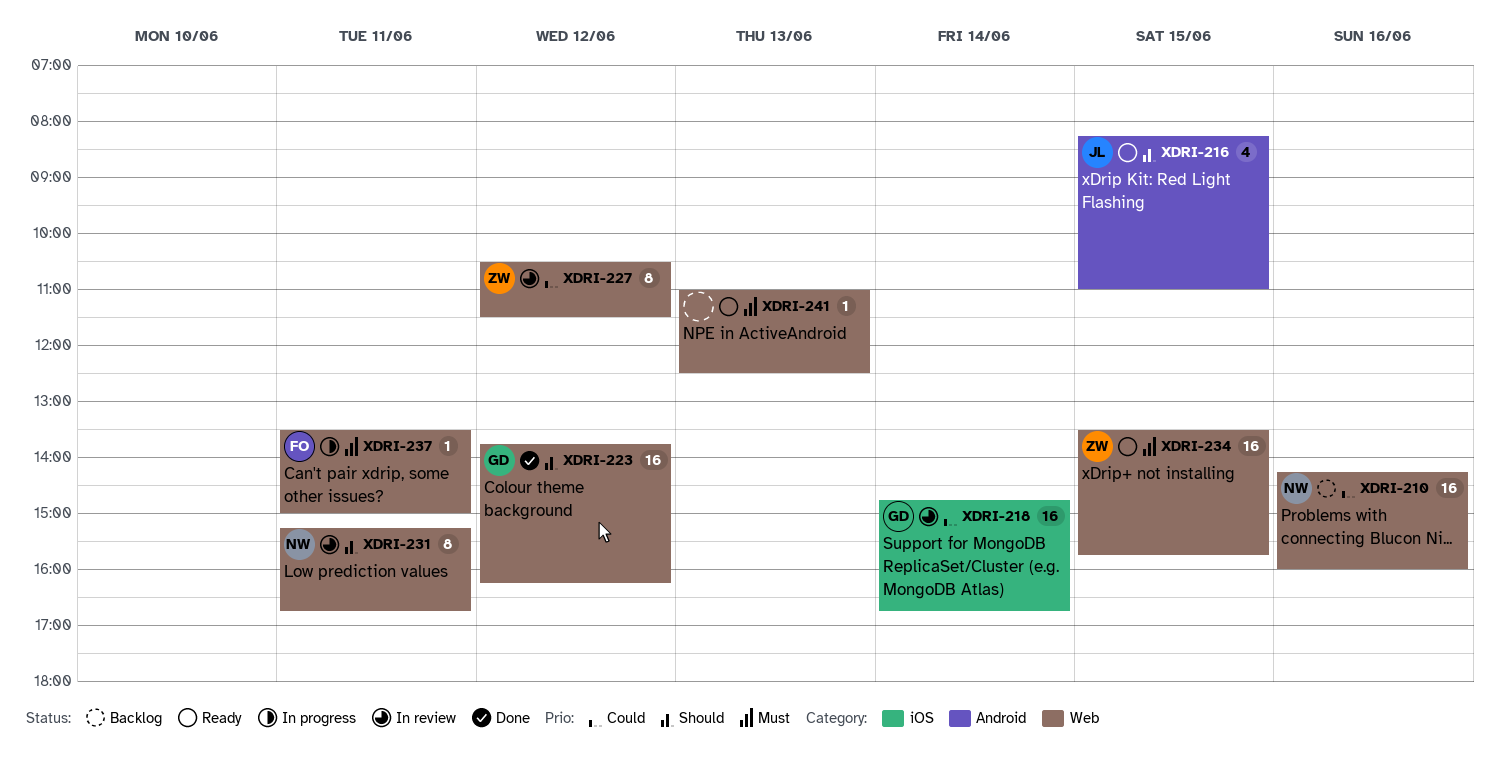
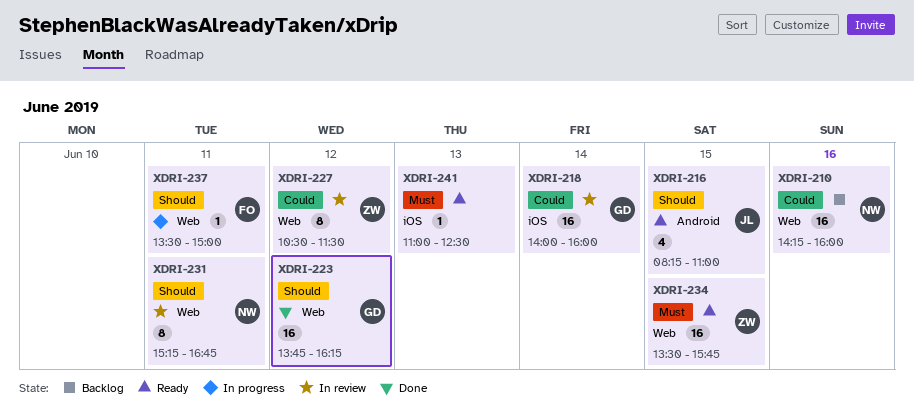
XDRI-218, begins: 14:45 -> 14:00
XDRI-218, ends: 16:45 -> 16:00
XDRI-237, priority: Must -> Should
XDRI-241, label: Web -> iOS

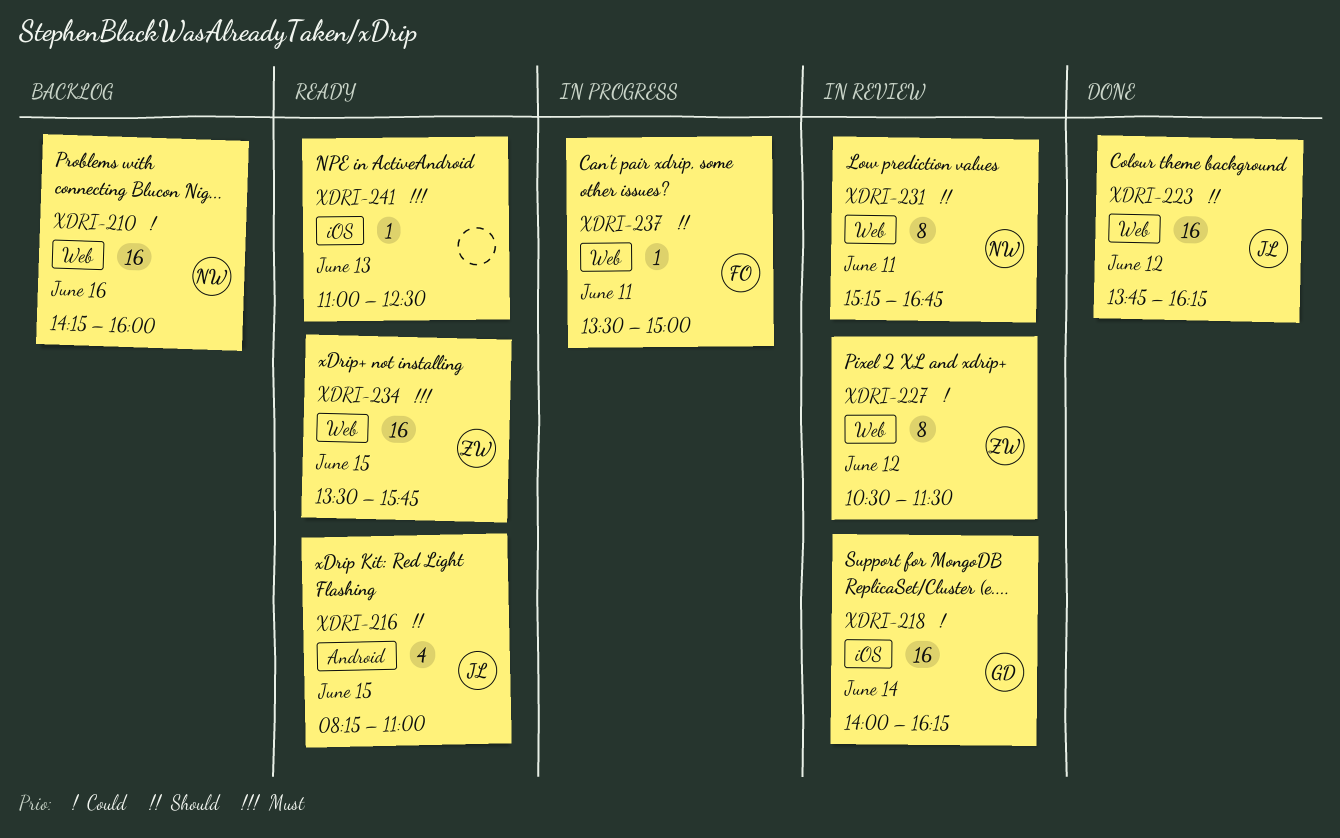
XDRI-218, ends: 16:00 -> 16:15
XDRI-223, owner: GD -> JL

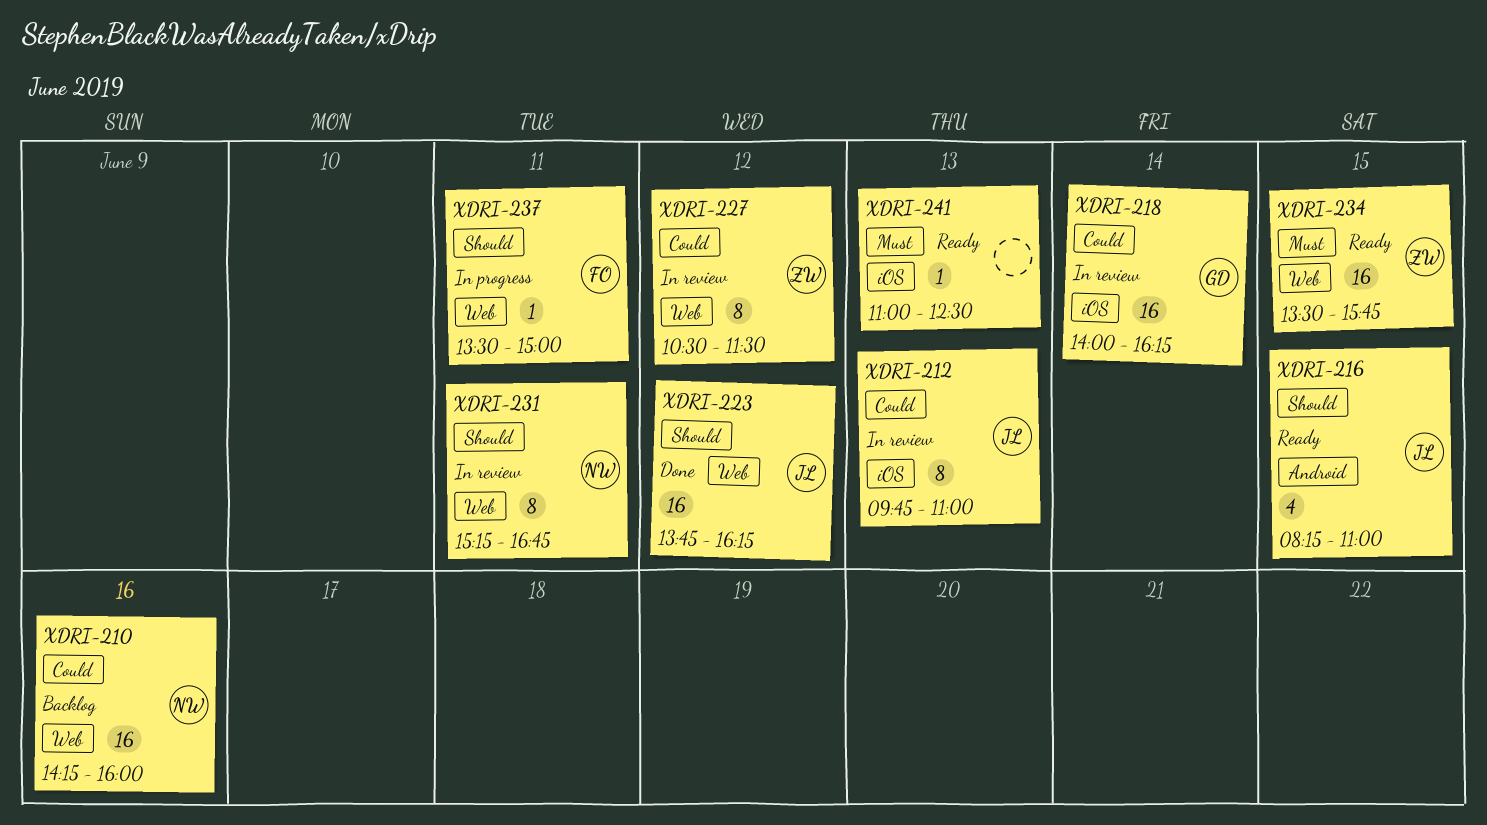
XDRI-212: none -> present

